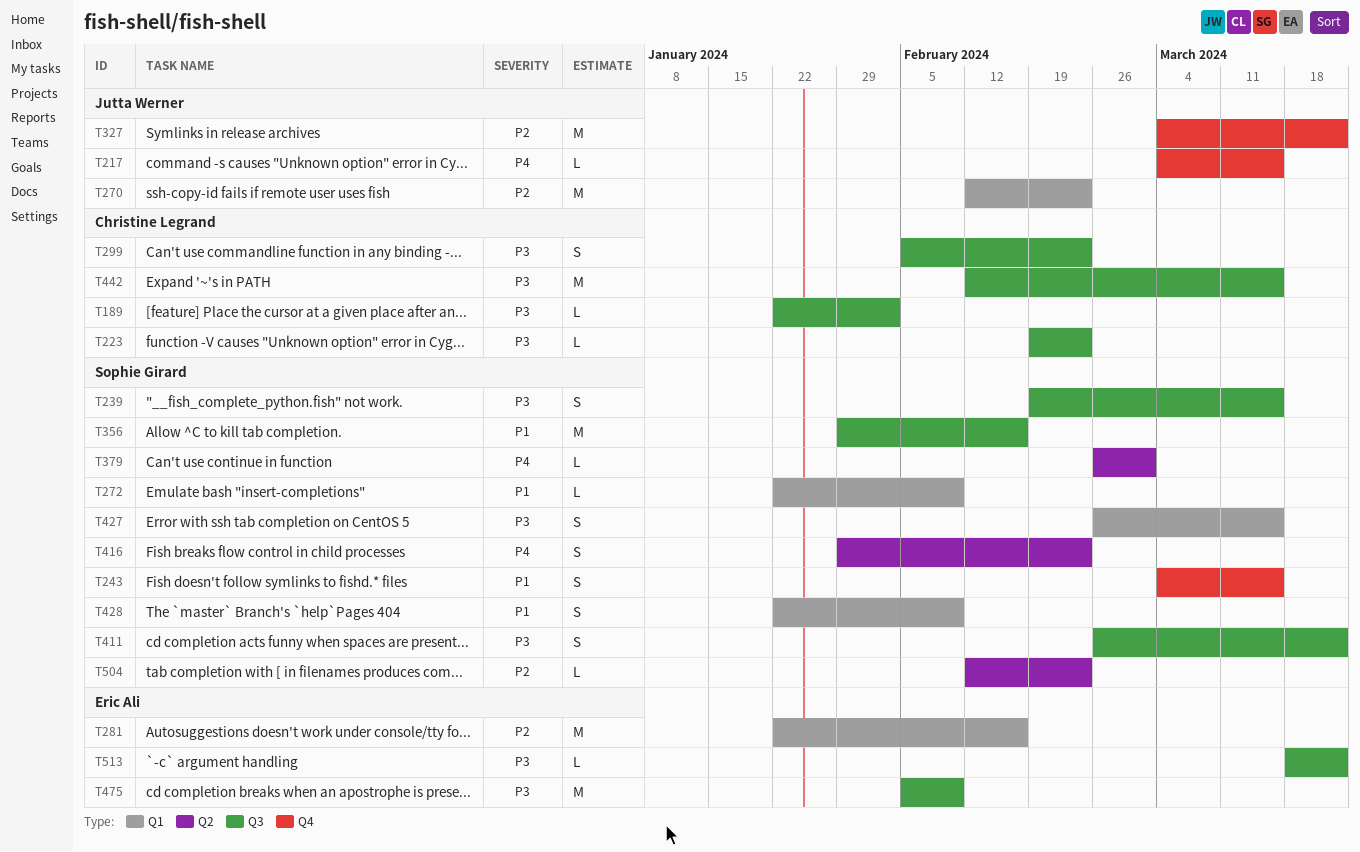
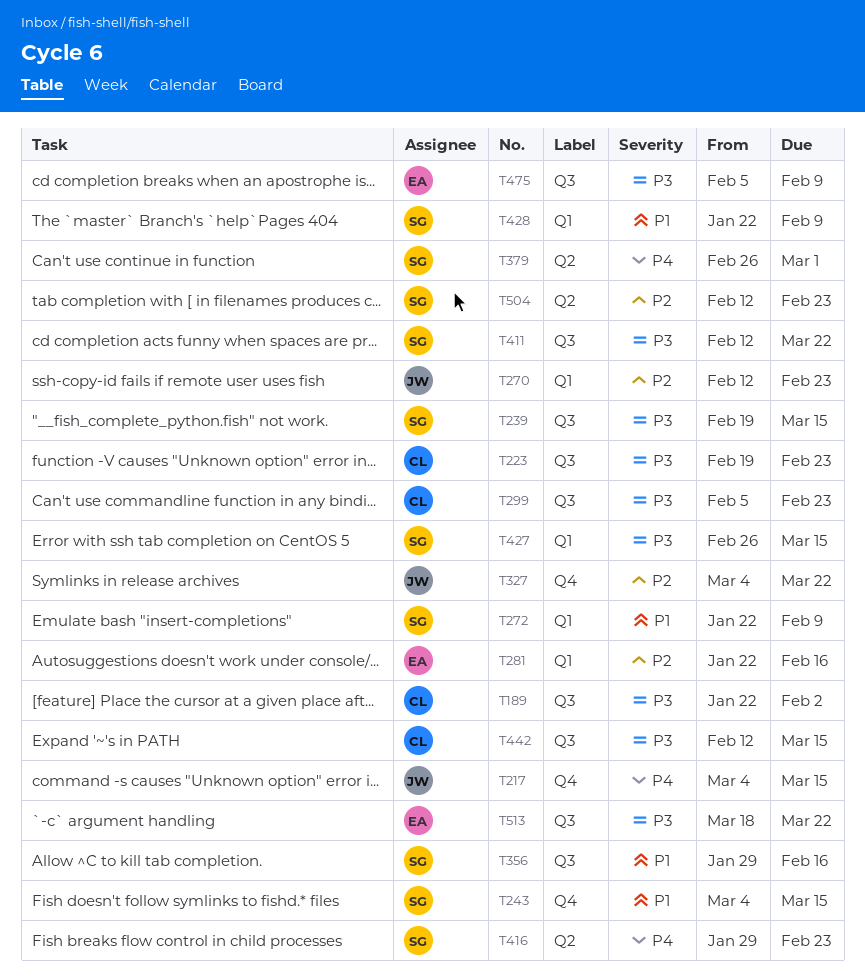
T411, start: Feb 26 -> Feb 12

